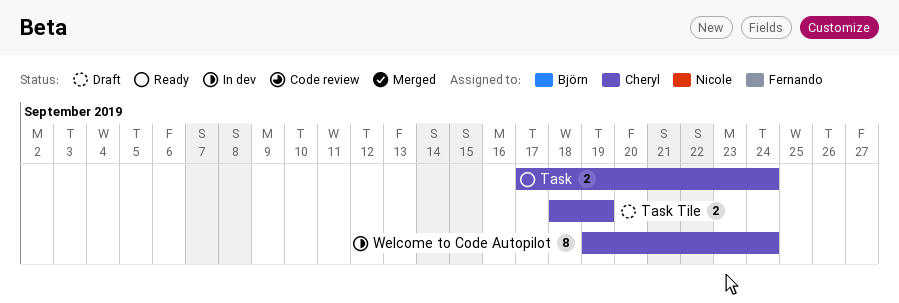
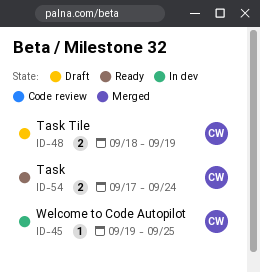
Welcome to Code Autopilot, estimate: 8 -> 1
Welcome to Code Autopilot, due: Sep 24 -> Sep 25

